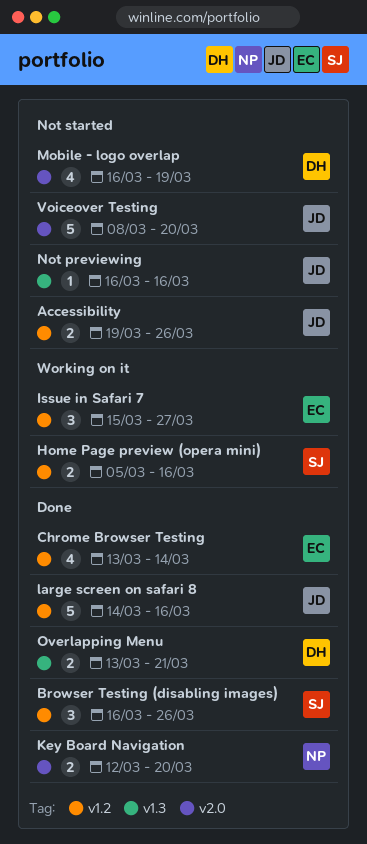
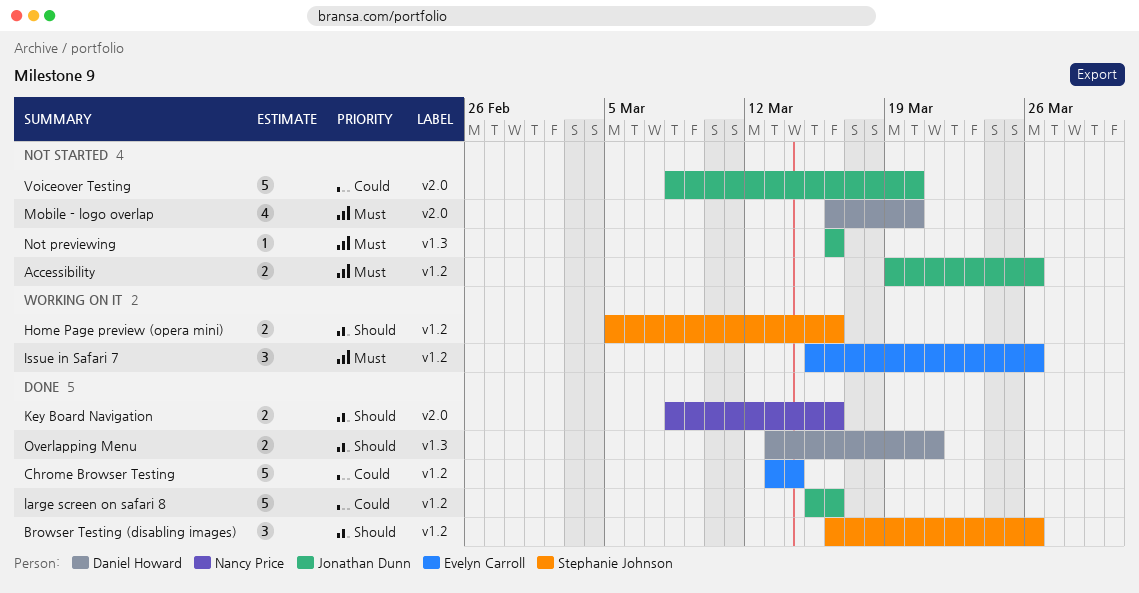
Chrome Browser Testing, estimate: 4 -> 5
Issue in Safari 7, due: Mar 27 -> Mar 26
Key Board Navigation, start: Mar 12 -> Mar 8
Key Board Navigation, due: Mar 20 -> Mar 16
large screen on safari 8, start: Mar 14 -> Mar 15
Mobile - logo overlap, due: Mar 19 -> Mar 20

